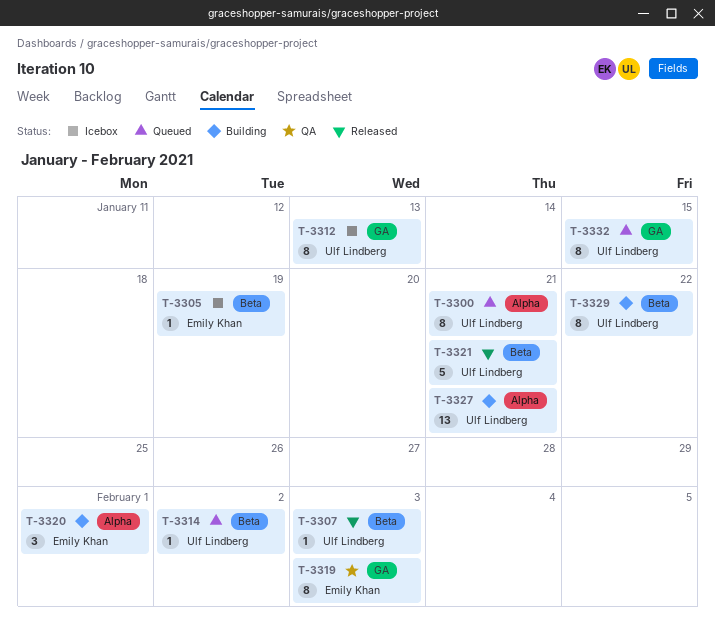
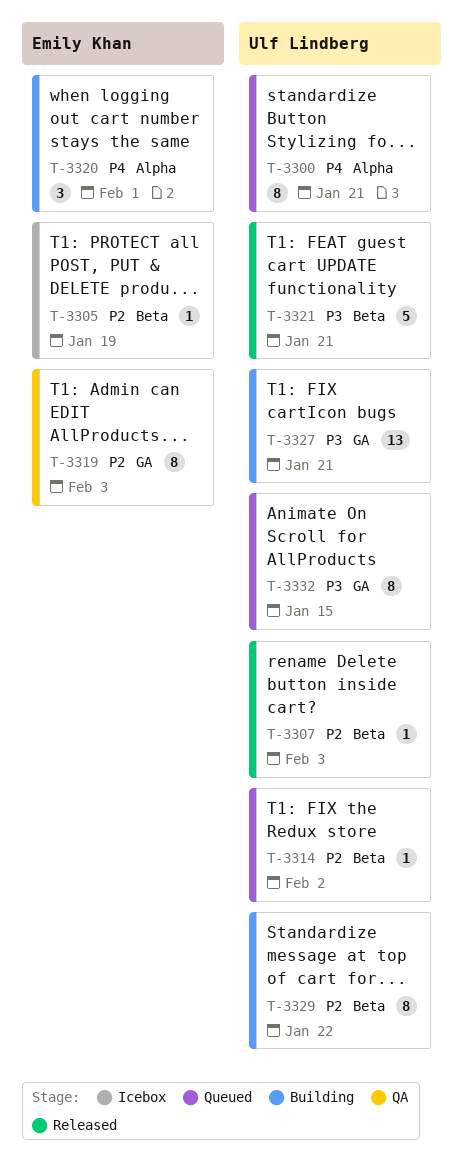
T-3312: present -> none
T-3327, label: Alpha -> GA

